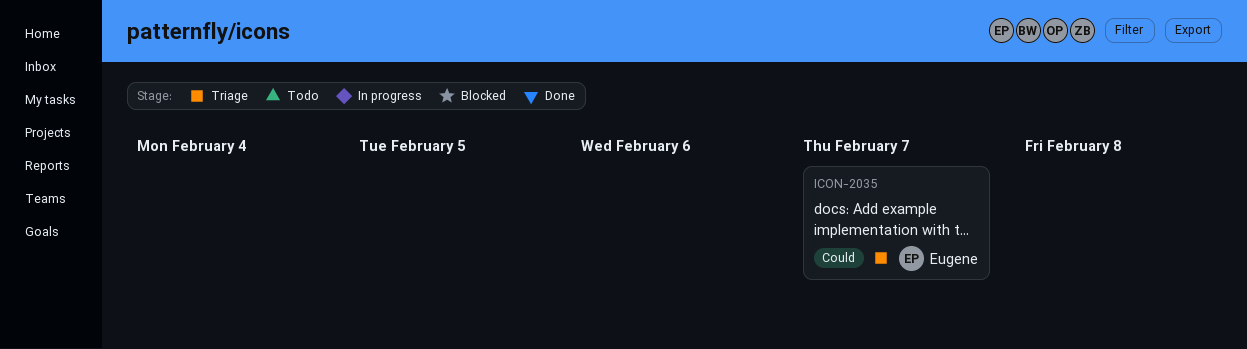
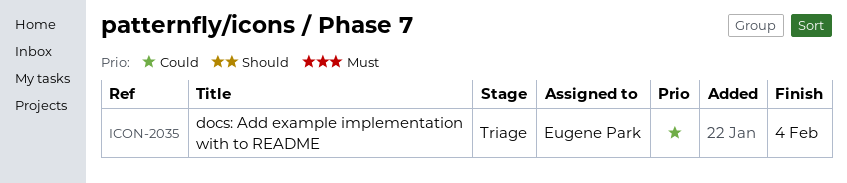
ICON-2035, due: Feb 7 -> Feb 4

